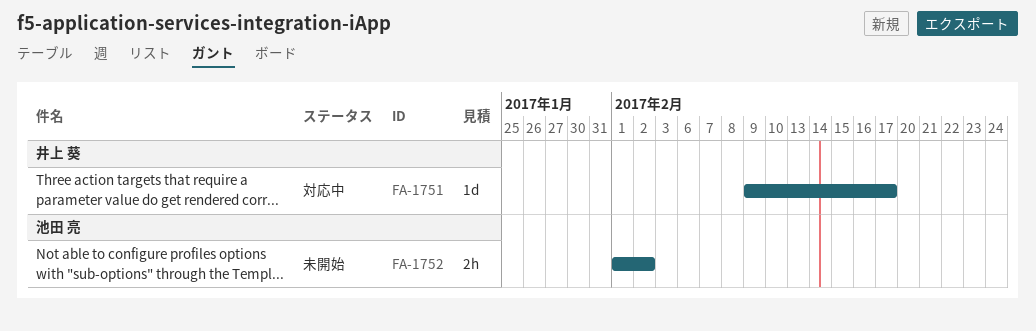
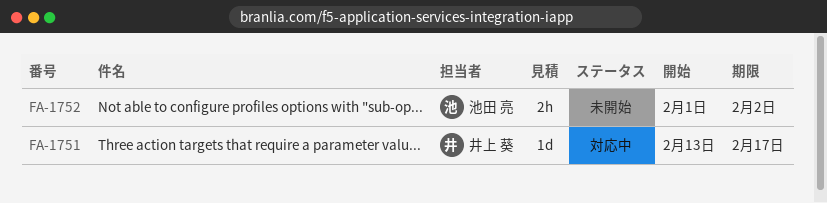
FA-1751, start: Feb 9 -> Feb 13

